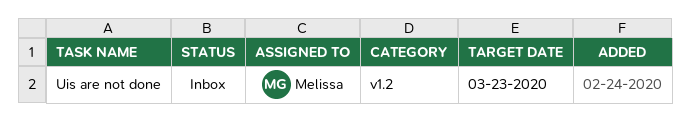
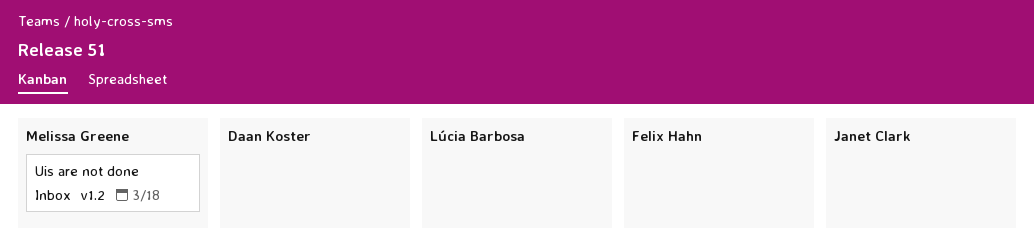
Uis are not done, due: Mar 23 -> Mar 18

